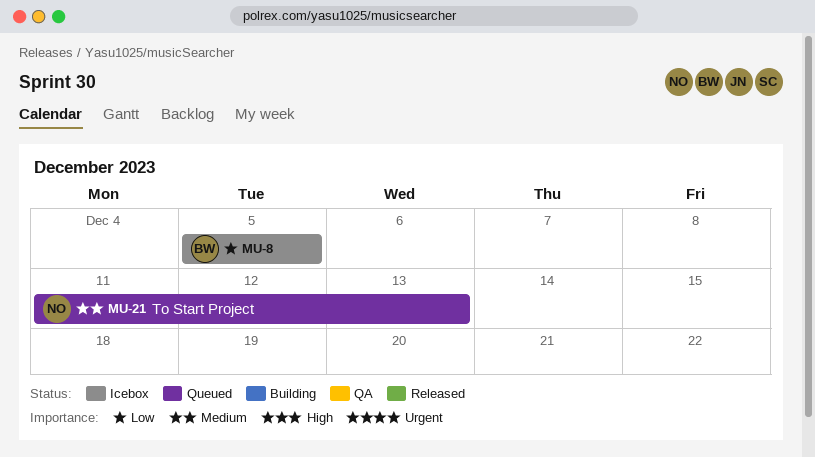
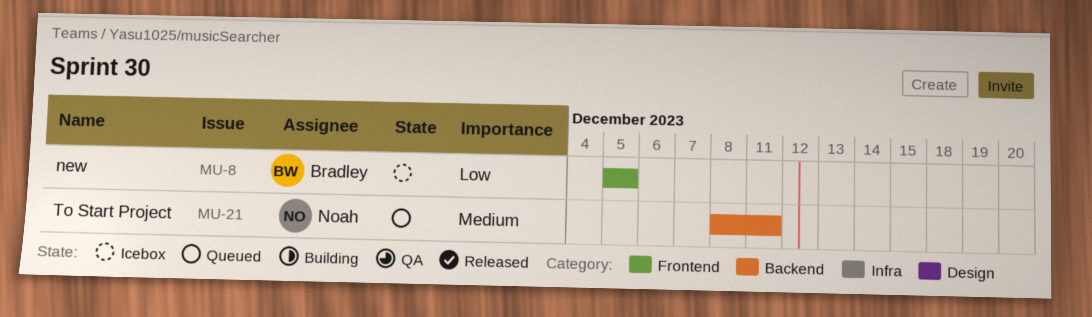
MU-21, start: Dec 11 -> Dec 8
MU-21, due: Dec 13 -> Dec 11

